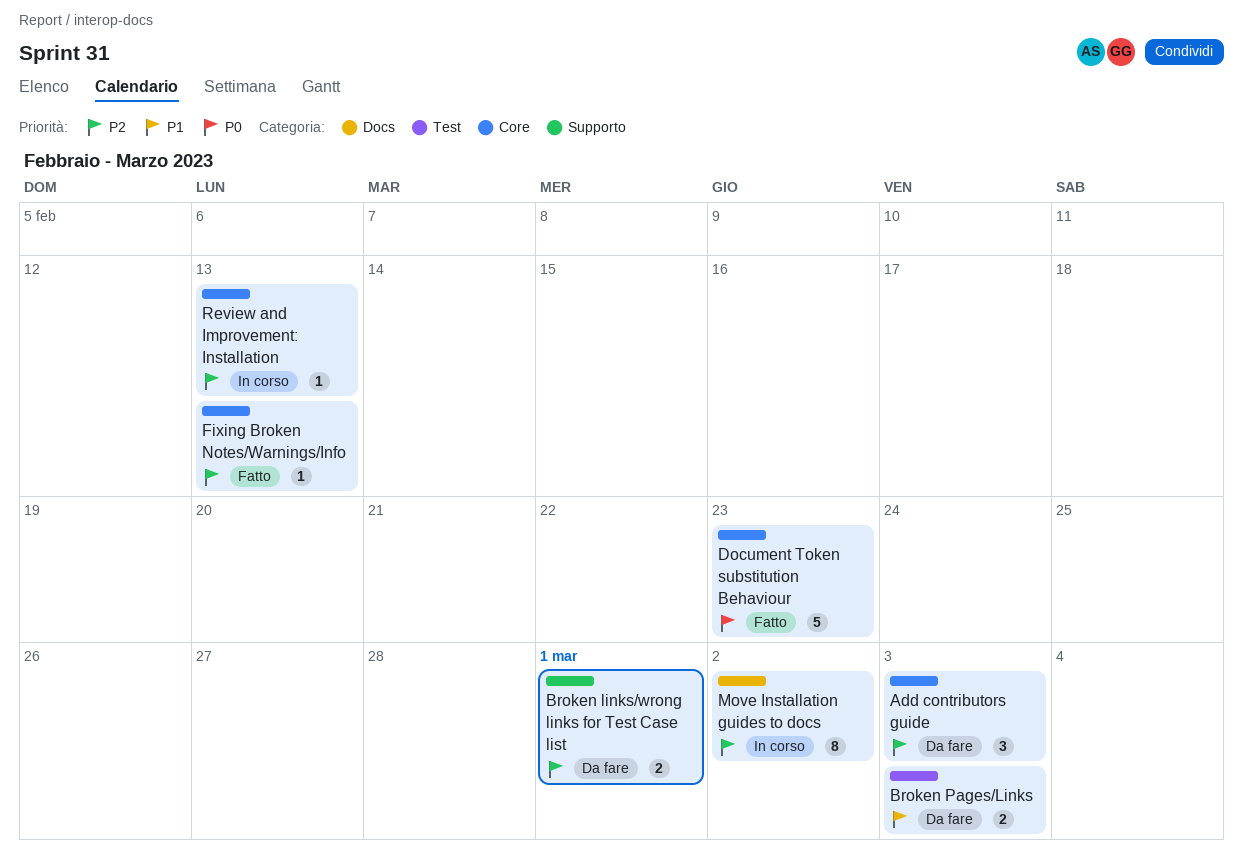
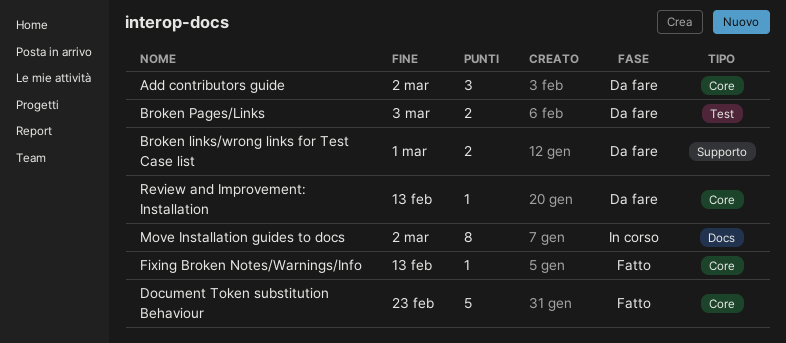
Add contributors guide, due: Mar 3 -> Mar 2
Review and Improvement: Installation, status: In corso -> Da fare

